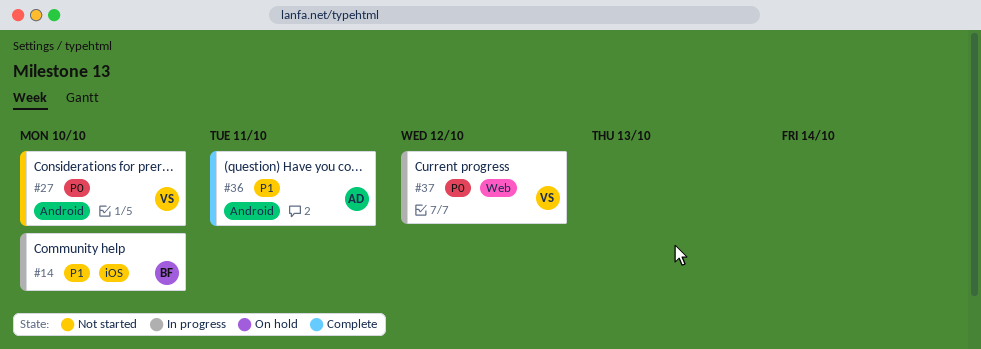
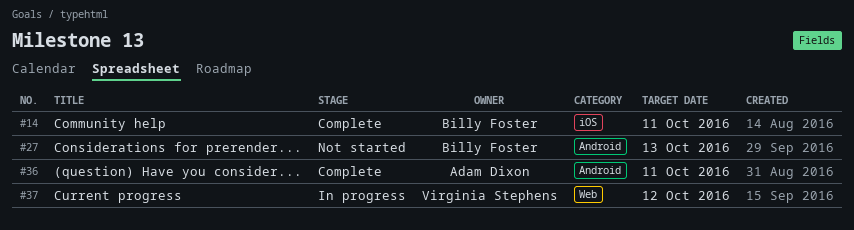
#14, status: In progress -> Complete
#14, due: Oct 10 -> Oct 11
#27, owner: Virginia Stephens -> Billy Foster
#27, due: Oct 10 -> Oct 13

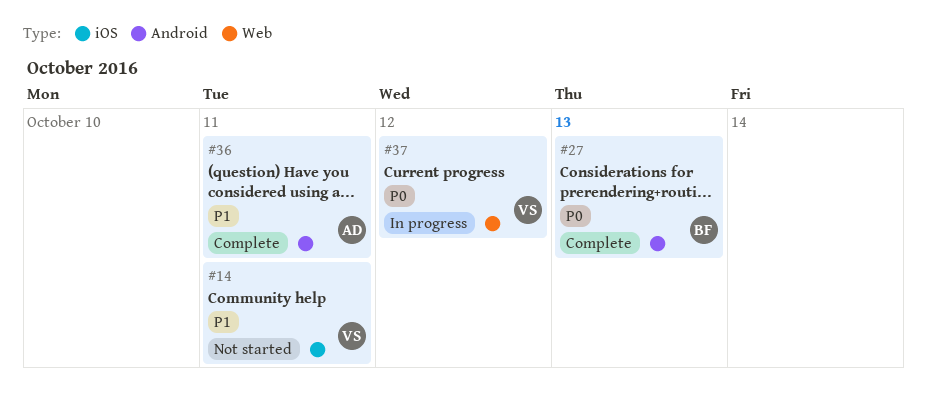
#14, status: Complete -> Not started
#14, owner: Billy Foster -> Virginia Stephens
#27, status: Not started -> Complete

